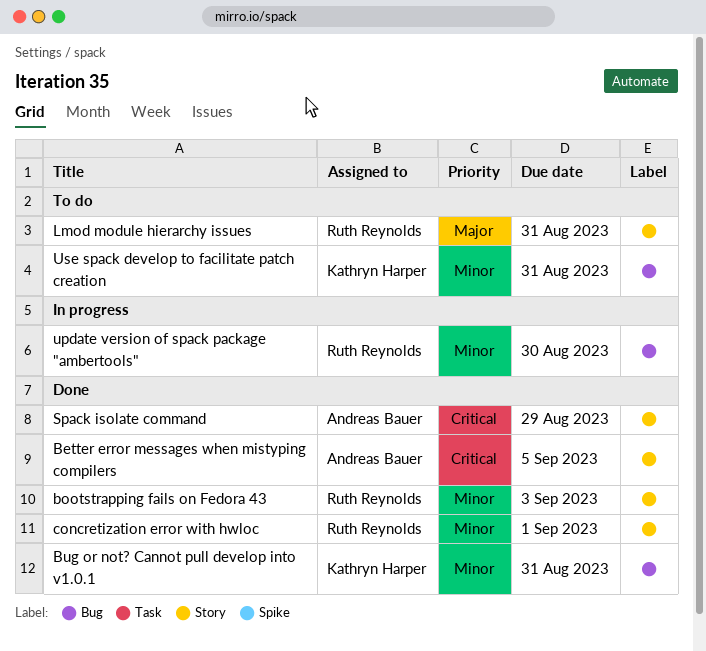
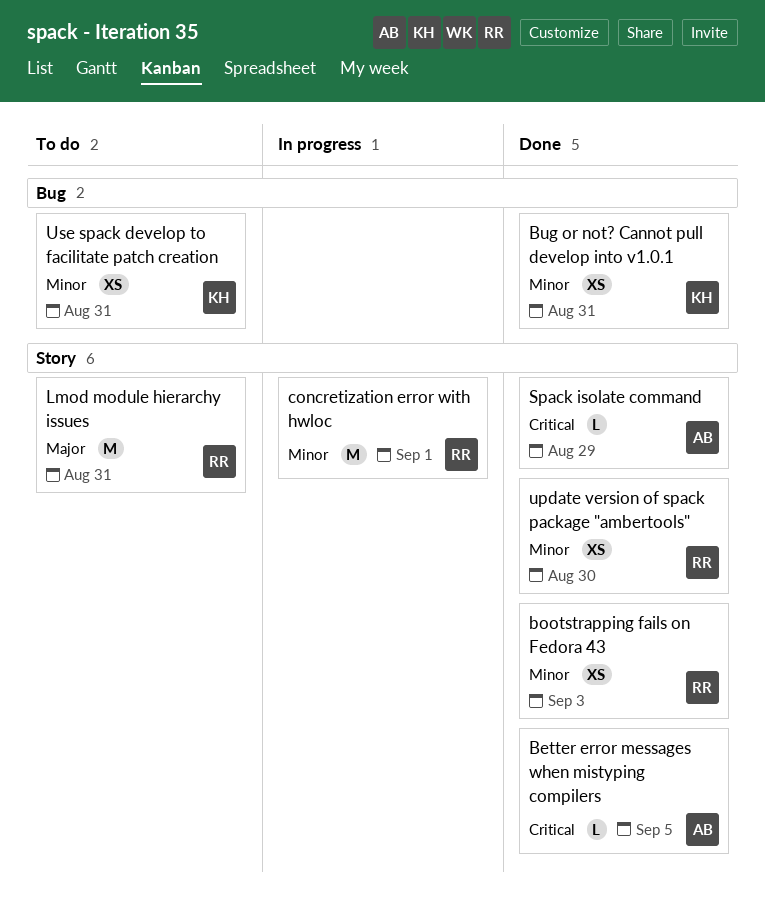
concretization error with hwloc, status: Done -> In progress
update version of spack package "ambertools", status: In progress -> Done
update version of spack package "ambertools", label: Bug -> Story

